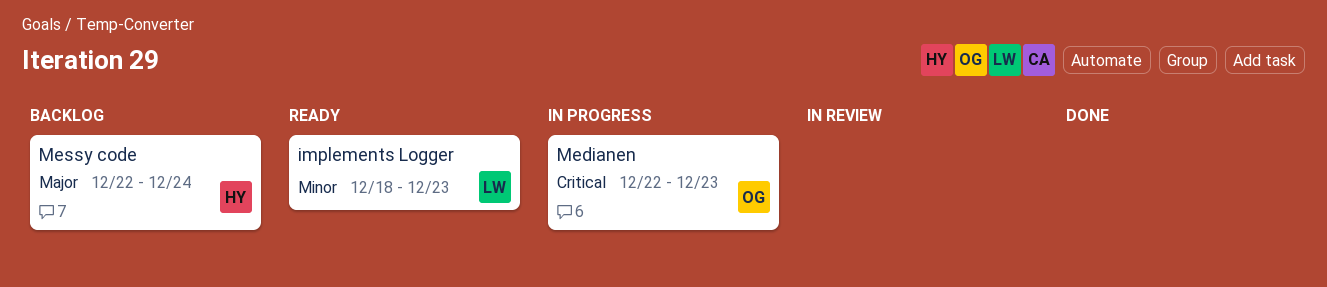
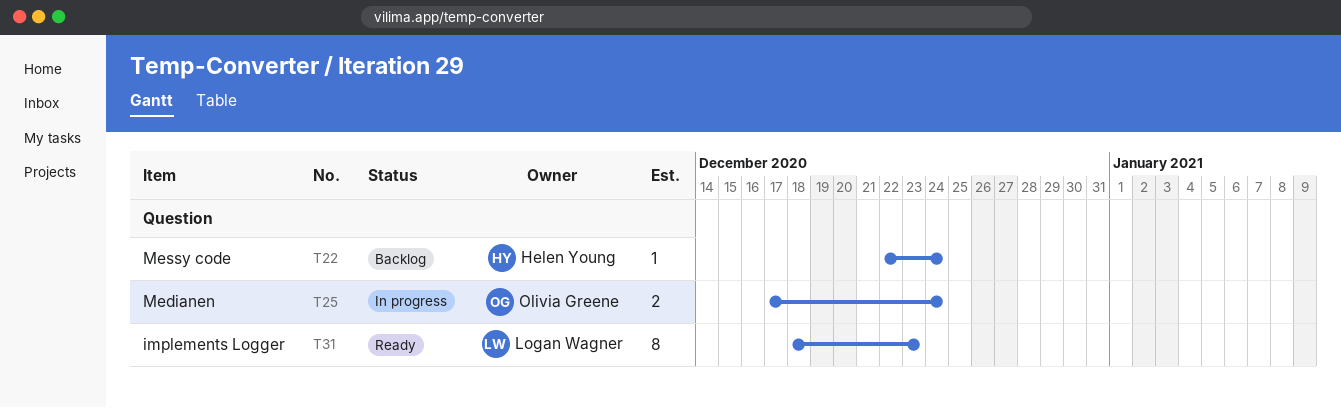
Medianen, start: Dec 22 -> Dec 17
Medianen, due: Dec 23 -> Dec 24

